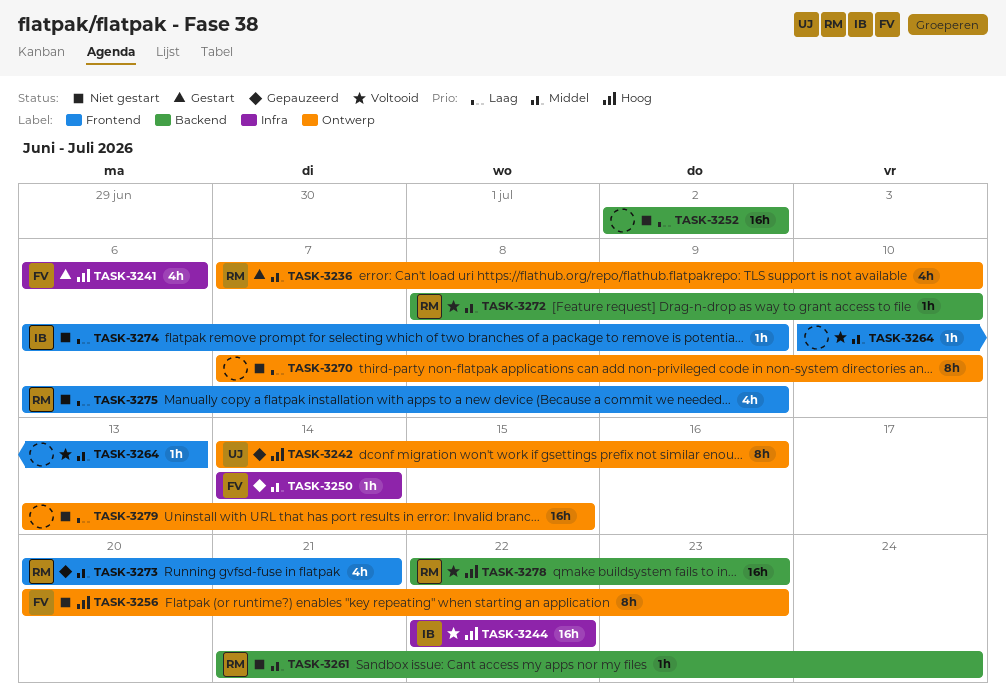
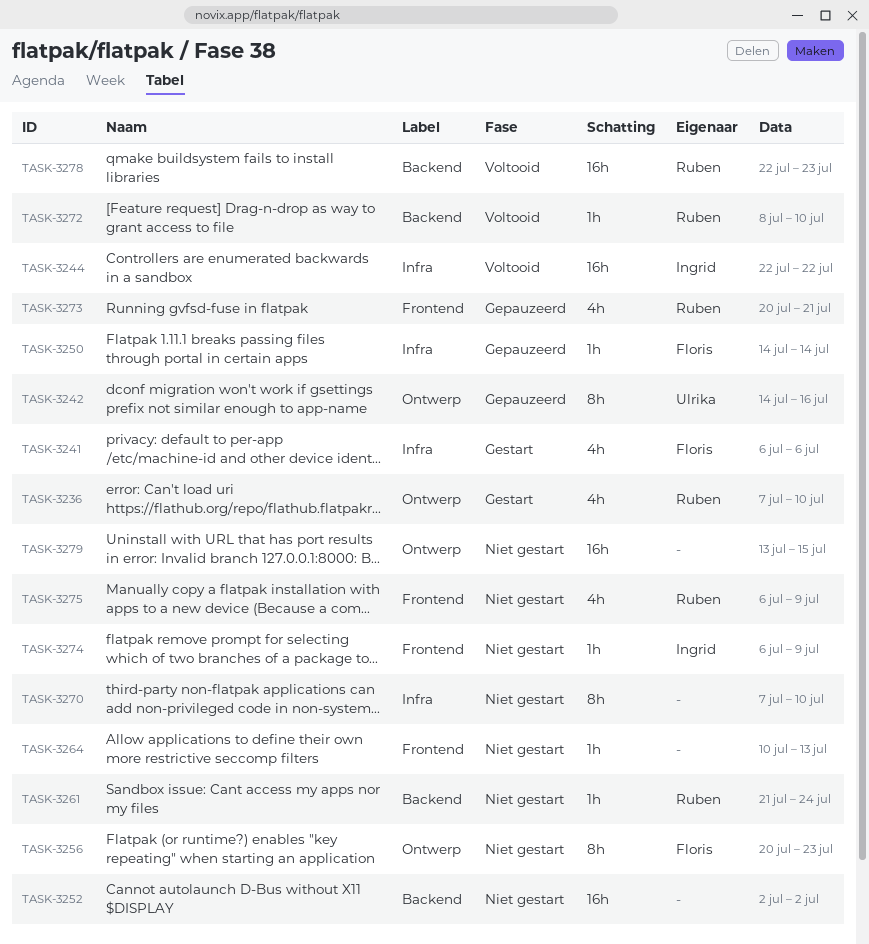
TASK-3264, status: Voltooid -> Niet gestart
TASK-3270, label: Ontwerp -> Infra

